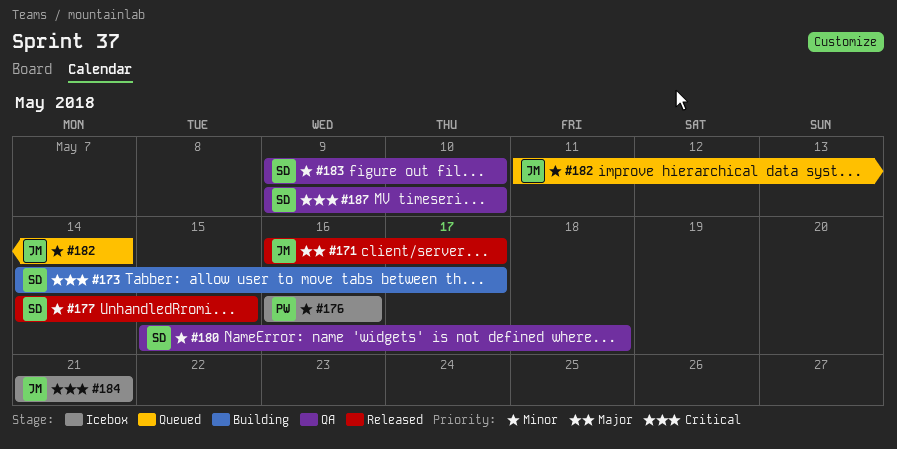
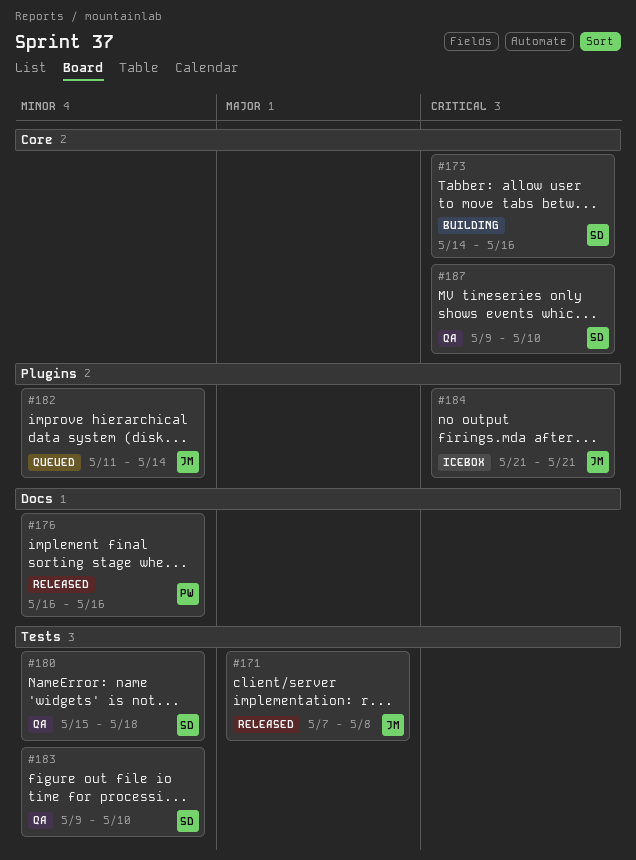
#171, start: May 16 -> May 7
#171, due: May 17 -> May 8
#173, due: May 17 -> May 16
#176, status: Icebox -> Released
#177: present -> none

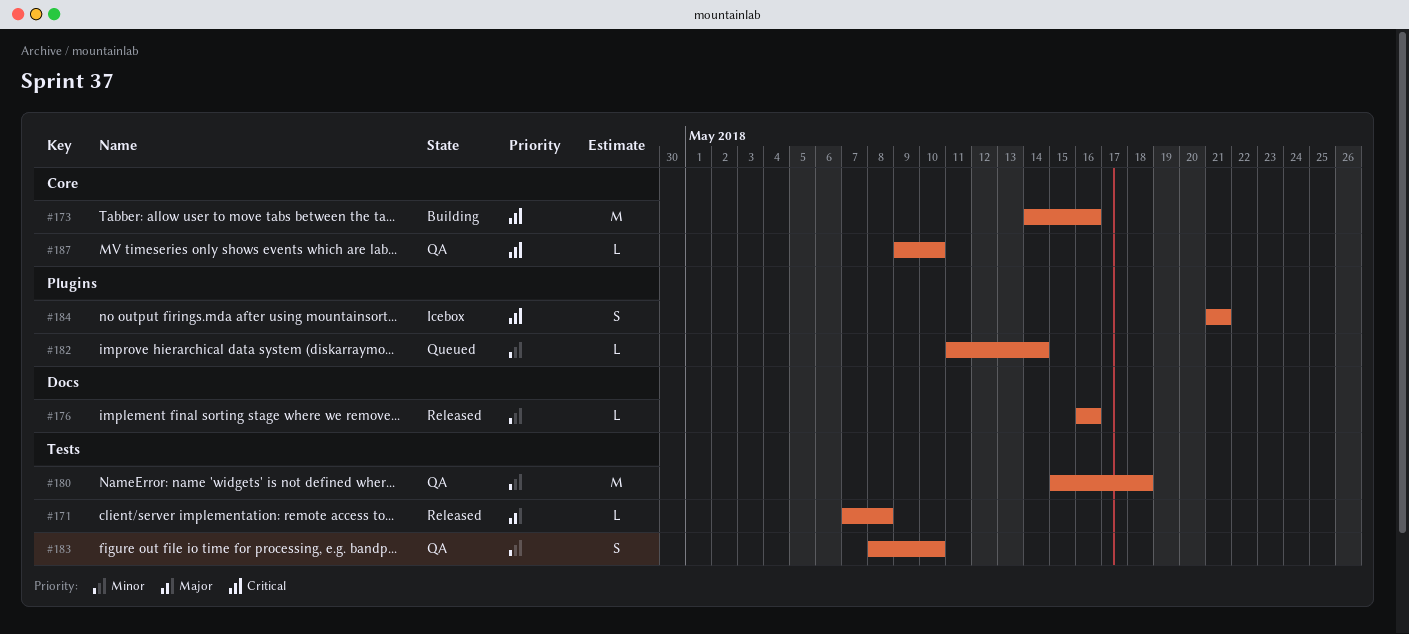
#183, start: May 9 -> May 8

